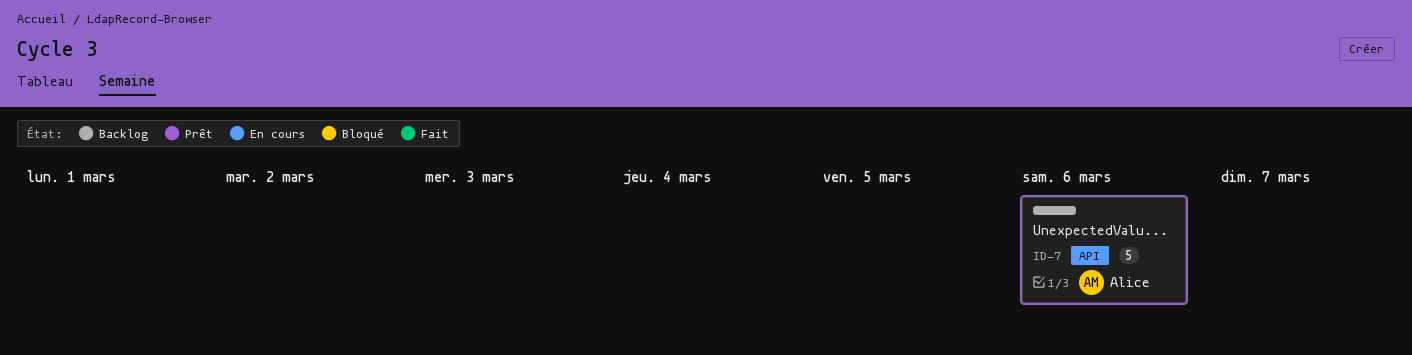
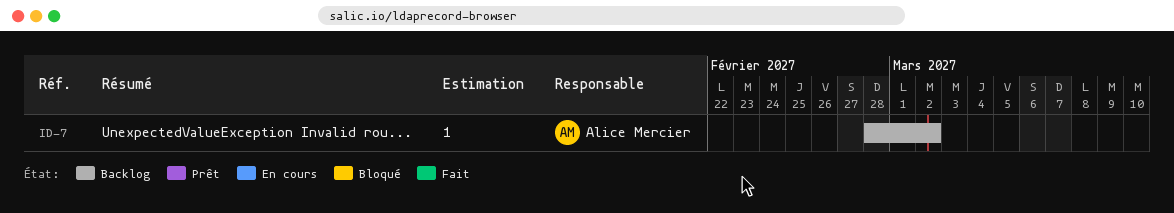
ID-7, estimate: 5 -> 1
ID-7, due: Mar 6 -> Mar 2

